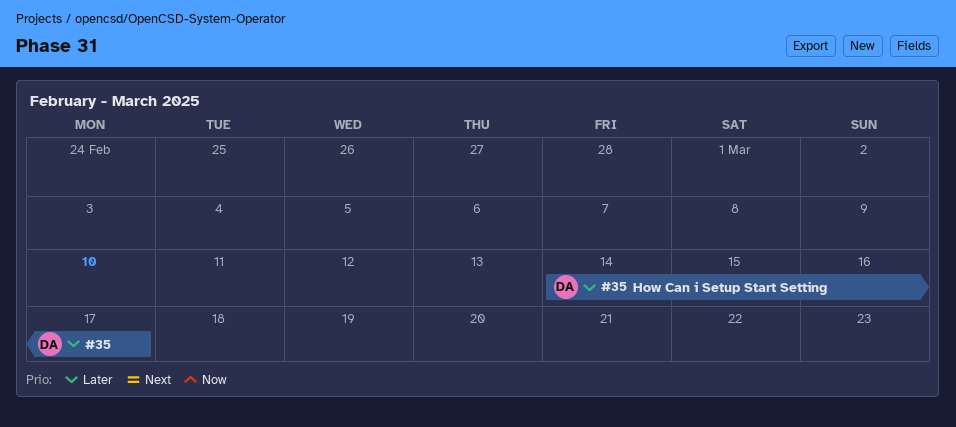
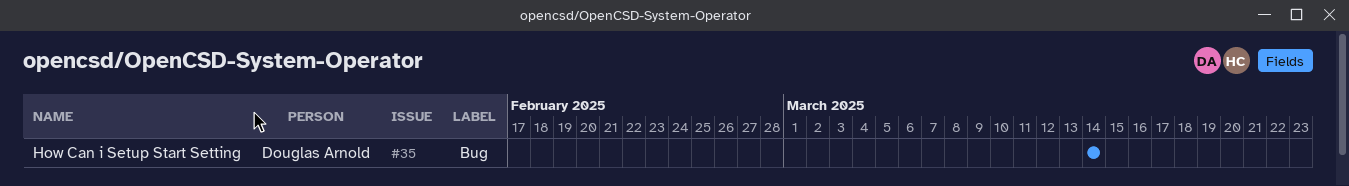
#35, due: Mar 17 -> Mar 14

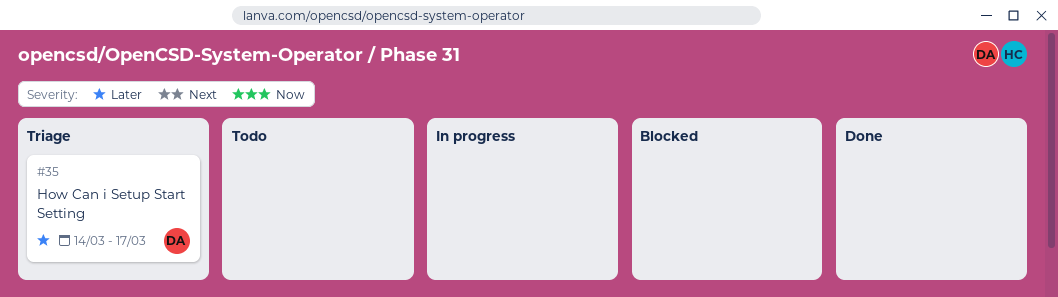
#35, due: Mar 14 -> Mar 17

